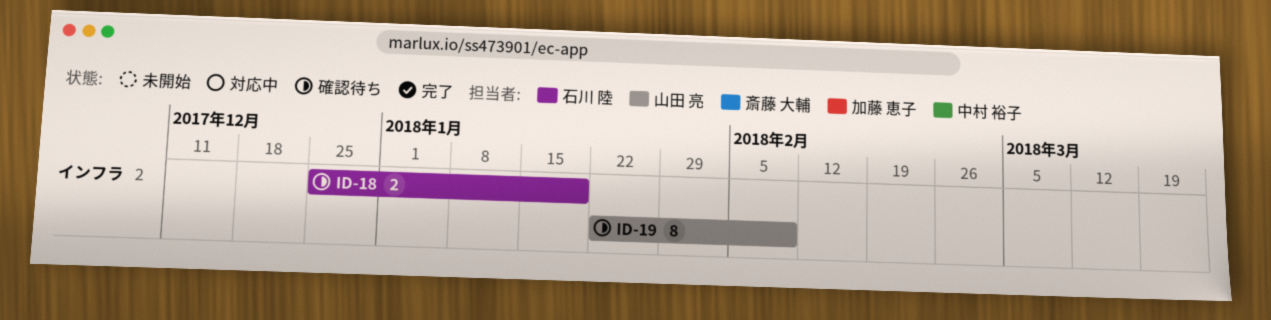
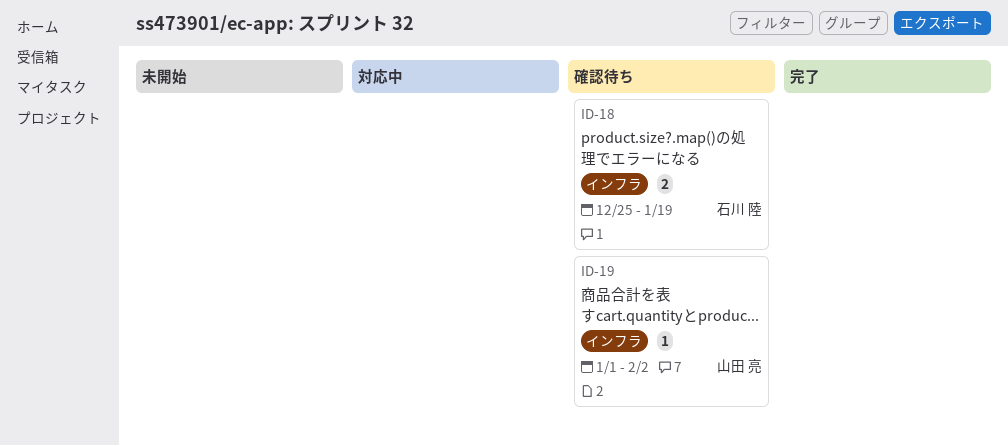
ID-19, estimate: 8 -> 1
ID-19, start: Jan 22 -> Jan 1
ID-19, due: Feb 9 -> Feb 2

